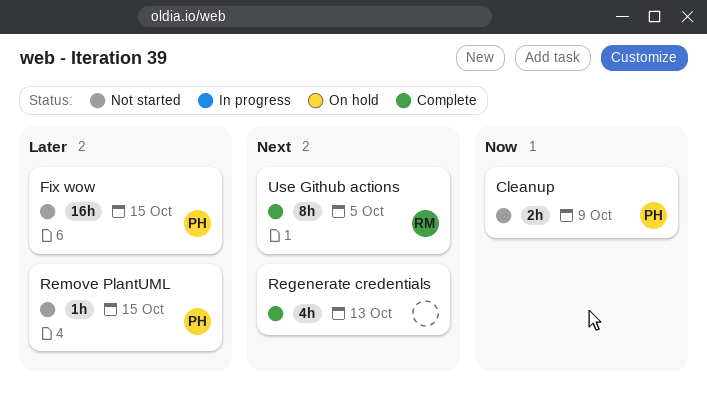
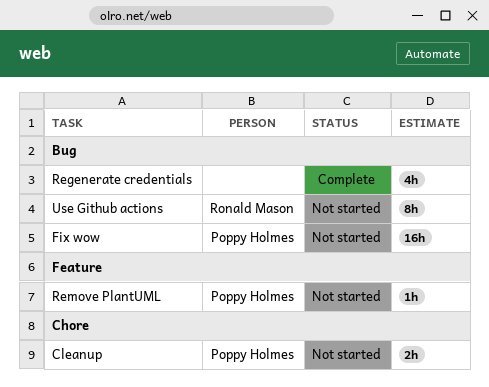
Use Github actions, status: Complete -> Not started

